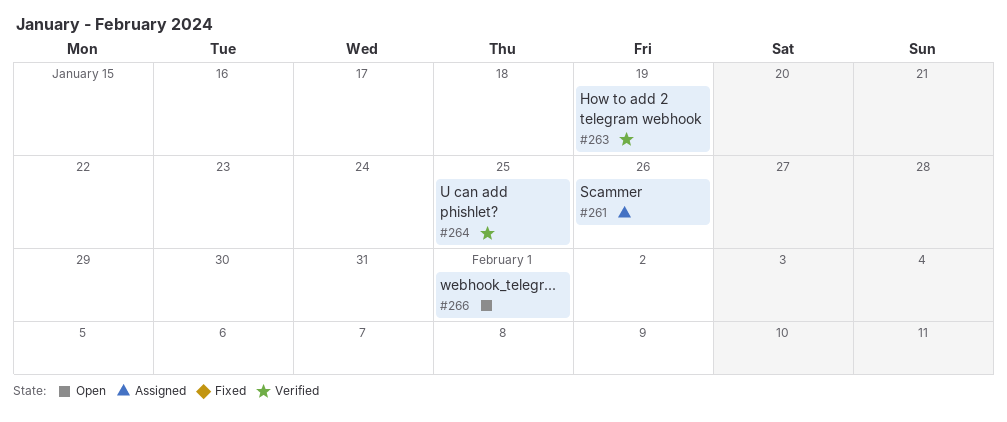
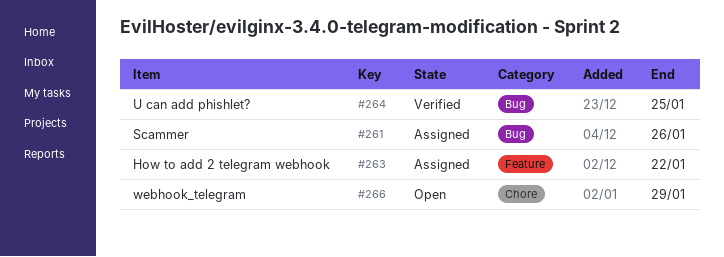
#263, status: Verified -> Assigned
#263, due: Jan 19 -> Jan 22
#266, due: Feb 1 -> Jan 29

